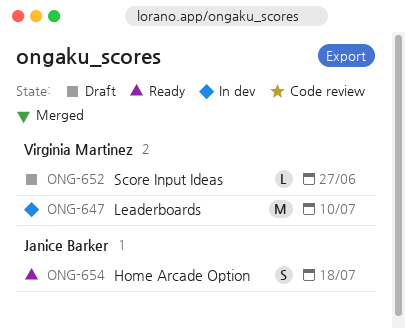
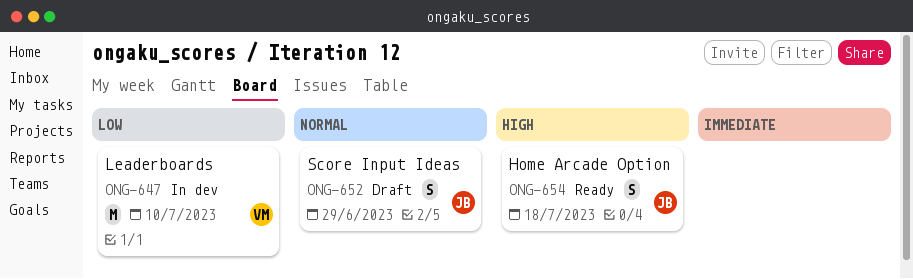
ONG-652, owner: Virginia Martinez -> Janice Barker
ONG-652, estimate: L -> S
ONG-652, due: Jun 27 -> Jun 29

